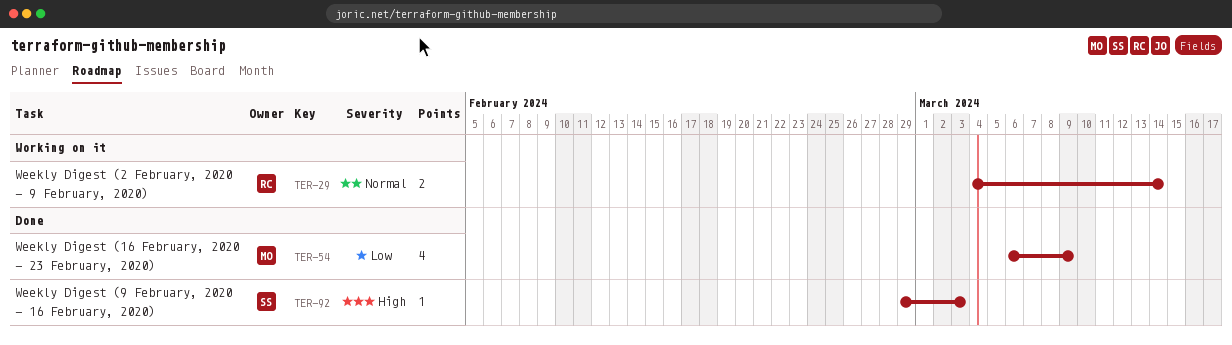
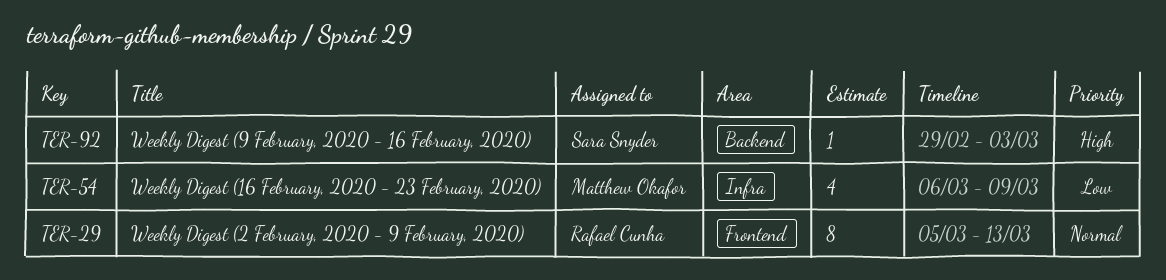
TER-29, estimate: 2 -> 8
TER-29, start: Mar 4 -> Mar 5
TER-29, due: Mar 14 -> Mar 13

